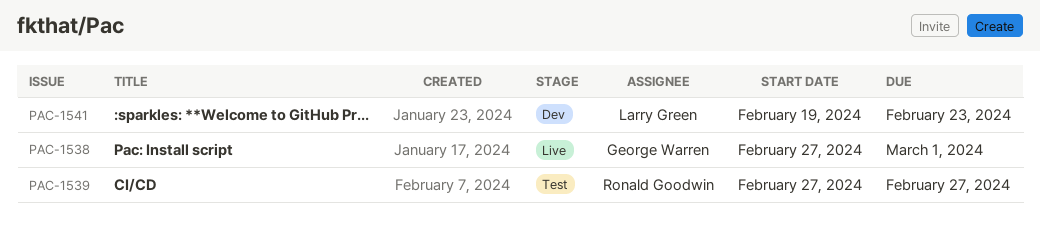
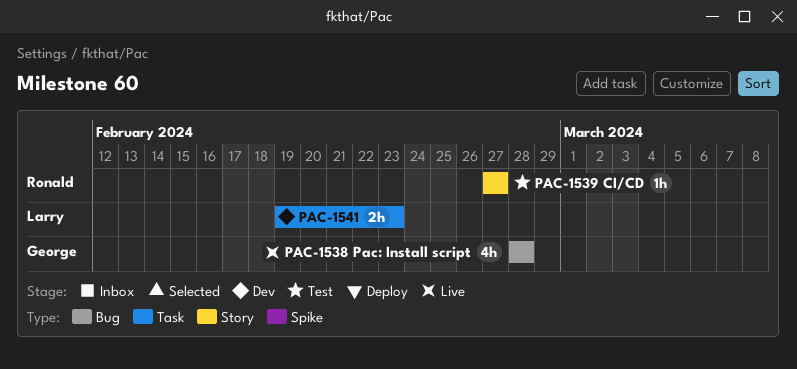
PAC-1538, start: Feb 27 -> Feb 28
PAC-1538, due: Mar 1 -> Feb 28

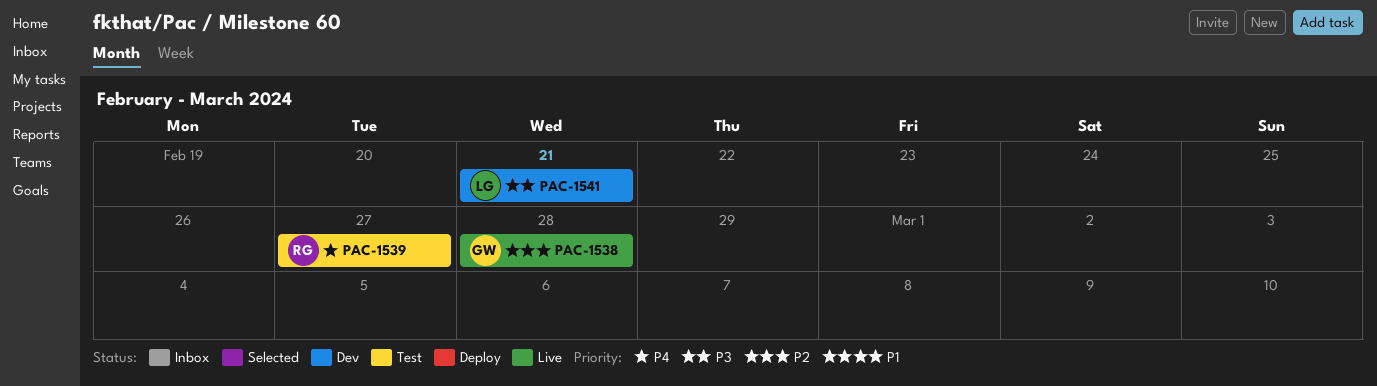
PAC-1541, start: Feb 19 -> Feb 21
PAC-1541, due: Feb 23 -> Feb 21

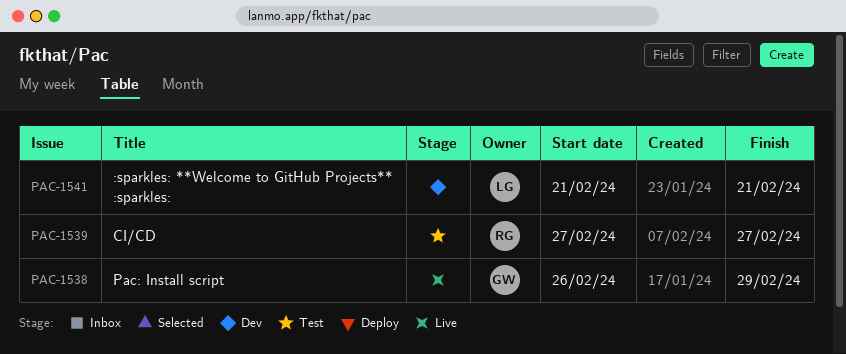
PAC-1538, start: Feb 28 -> Feb 26
PAC-1538, due: Feb 28 -> Feb 29

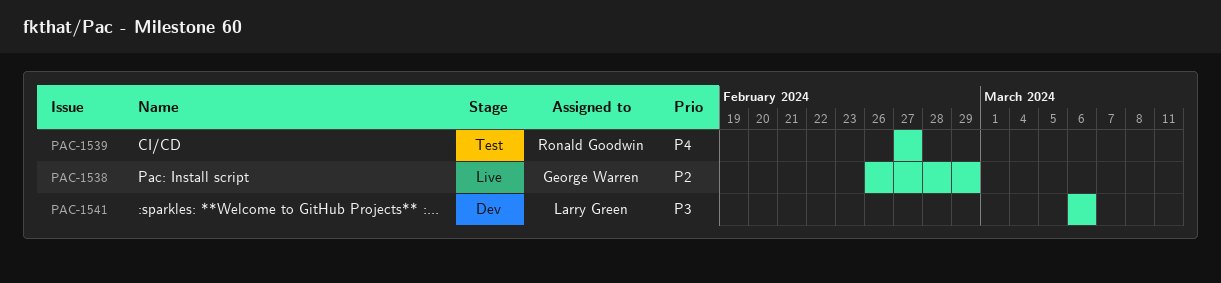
PAC-1541, start: Feb 21 -> Mar 6
PAC-1541, due: Feb 21 -> Mar 6

